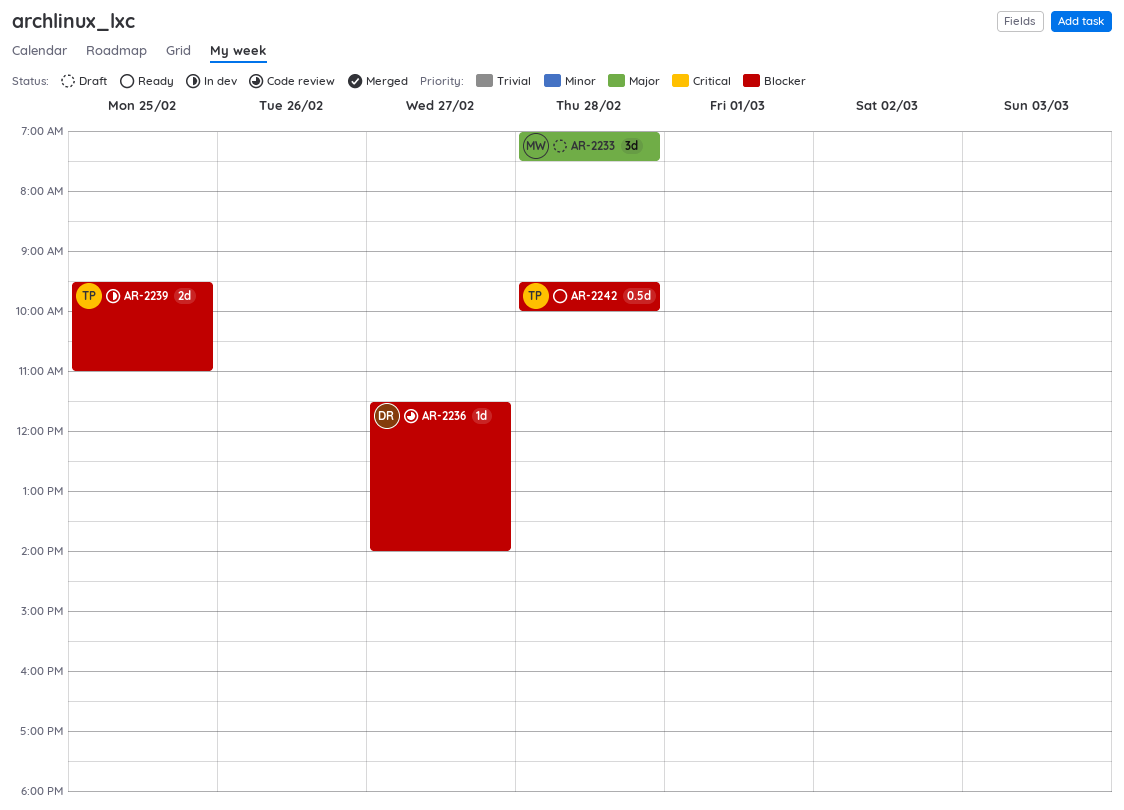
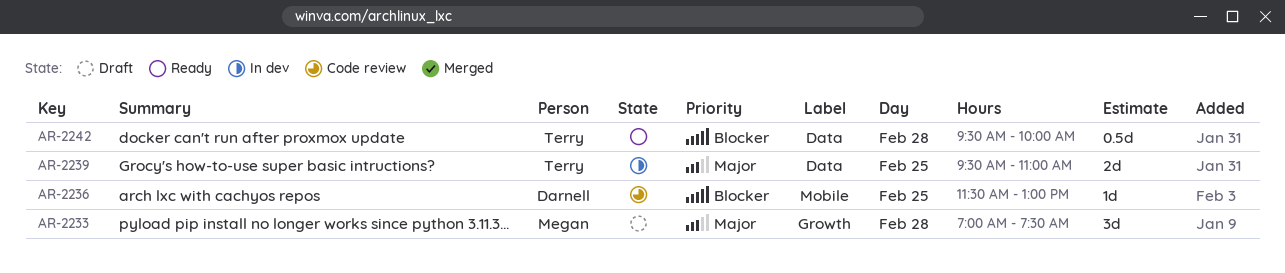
AR-2236, day: Feb 27 -> Feb 25
AR-2236, ends: 14:00 -> 13:00
AR-2239, priority: Blocker -> Major

